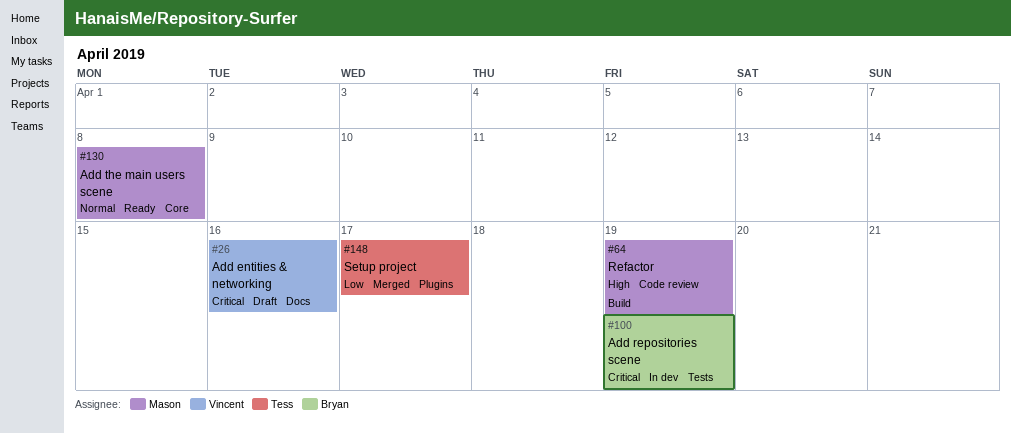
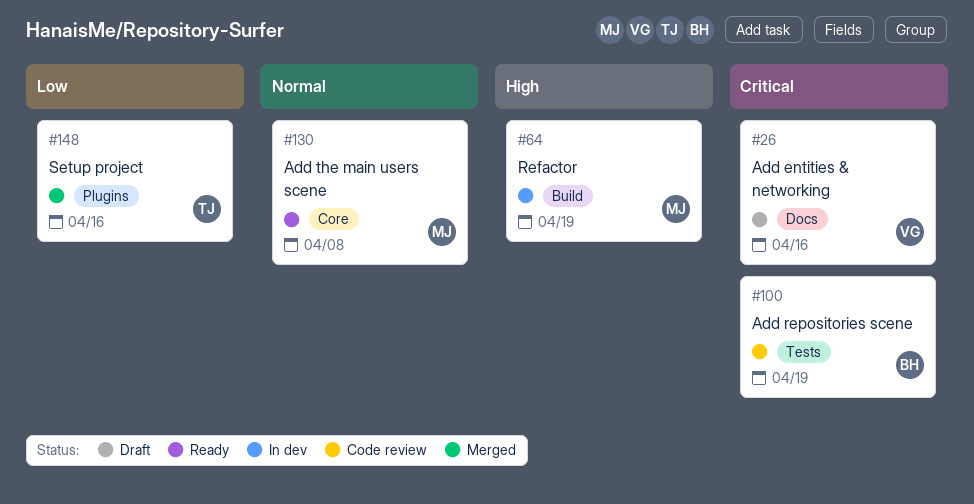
#64, status: Code review -> In dev
#100, status: In dev -> Code review
#148, due: Apr 17 -> Apr 16

